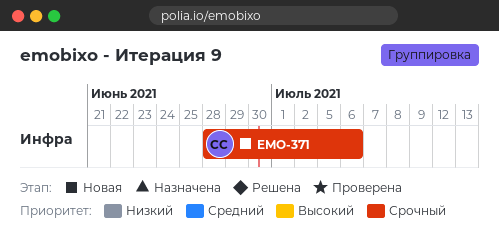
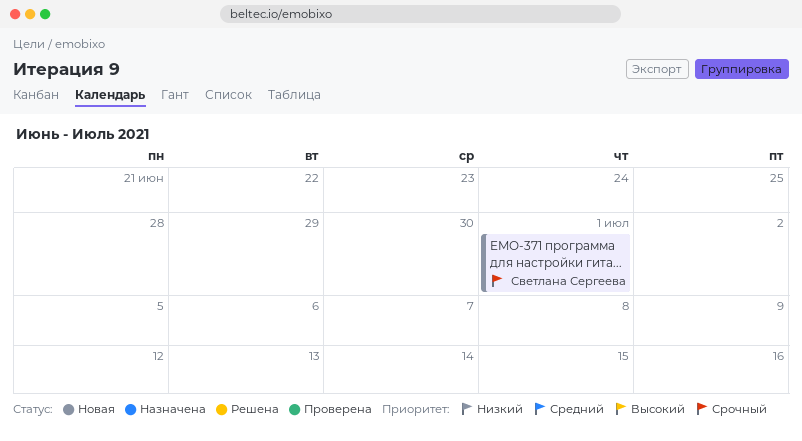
EMO-371, due: Jul 6 -> Jul 1

